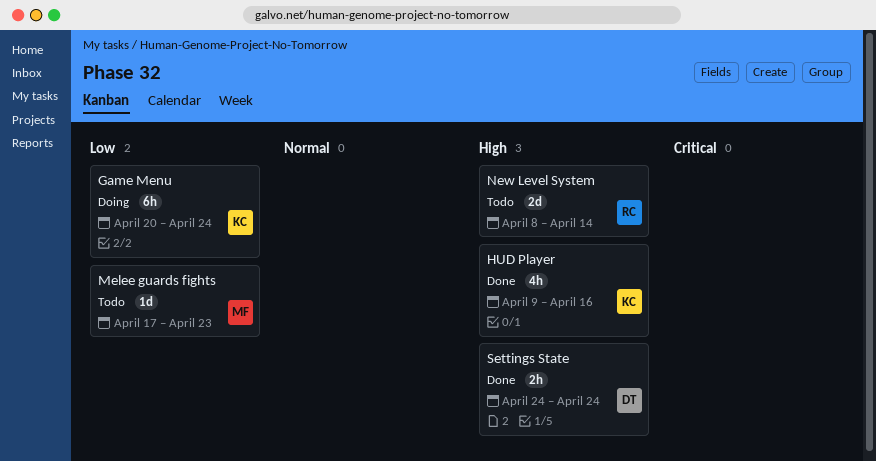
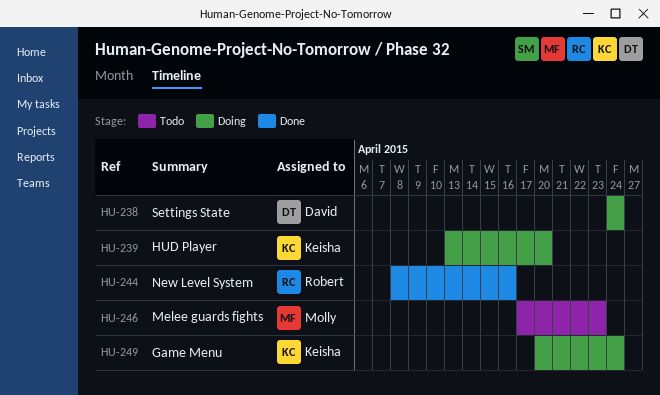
HUD Player, status: Done -> Doing
HUD Player, start: Apr 9 -> Apr 13
HUD Player, due: Apr 16 -> Apr 20
New Level System, status: Todo -> Done
New Level System, due: Apr 14 -> Apr 16
Settings State, status: Done -> Doing

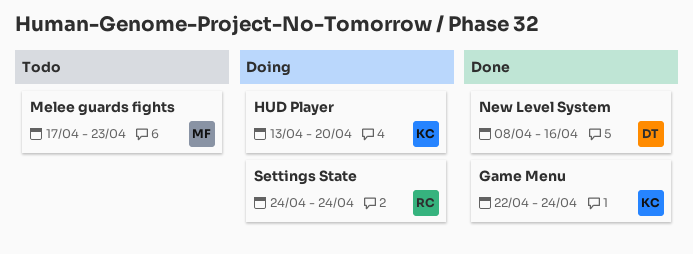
Game Menu, status: Doing -> Done
Game Menu, start: Apr 20 -> Apr 22
New Level System, owner: Robert -> David
Settings State, owner: David -> Robert

